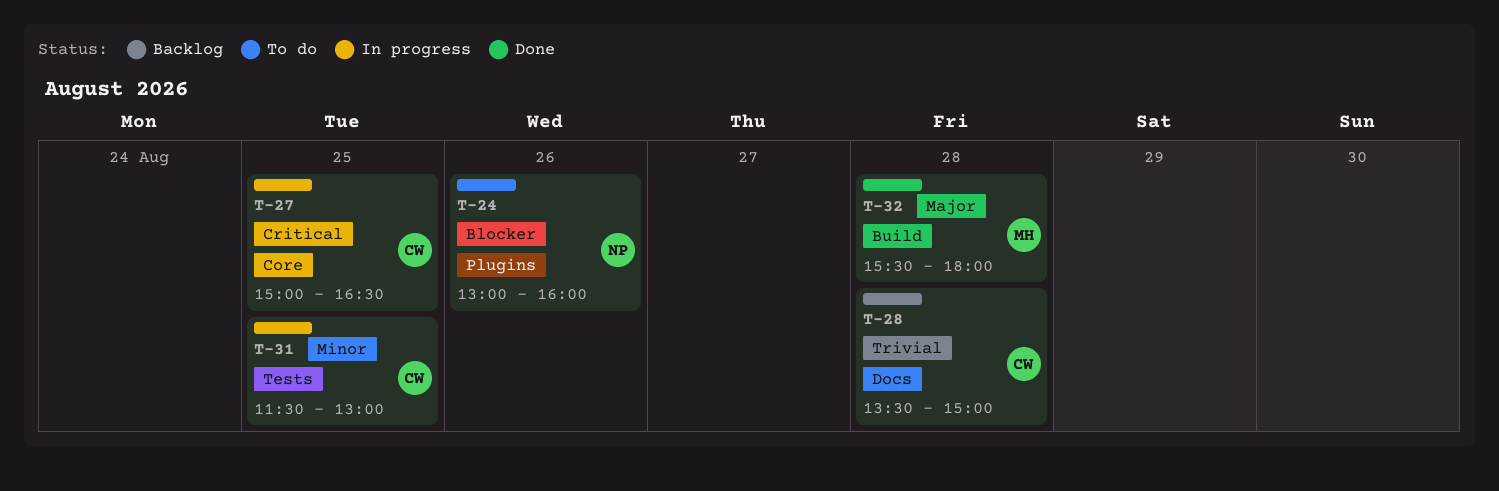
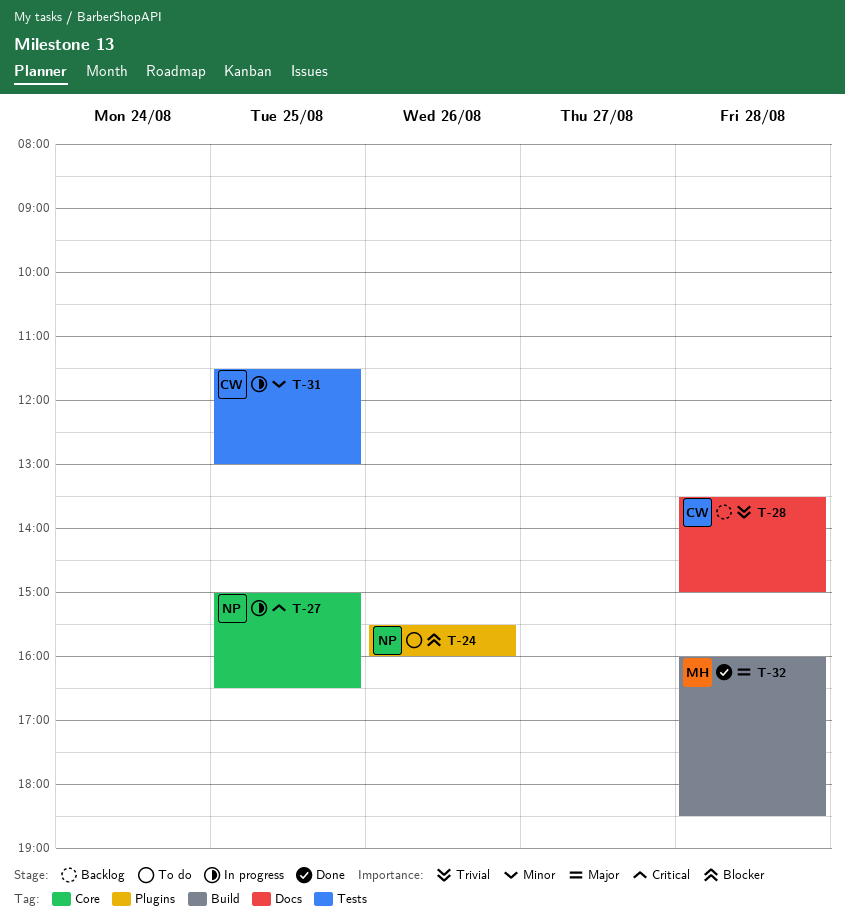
T-24, begins: 13:00 -> 15:30
T-27, owner: CW -> NP
T-32, begins: 15:30 -> 16:00
T-32, ends: 18:00 -> 18:30

